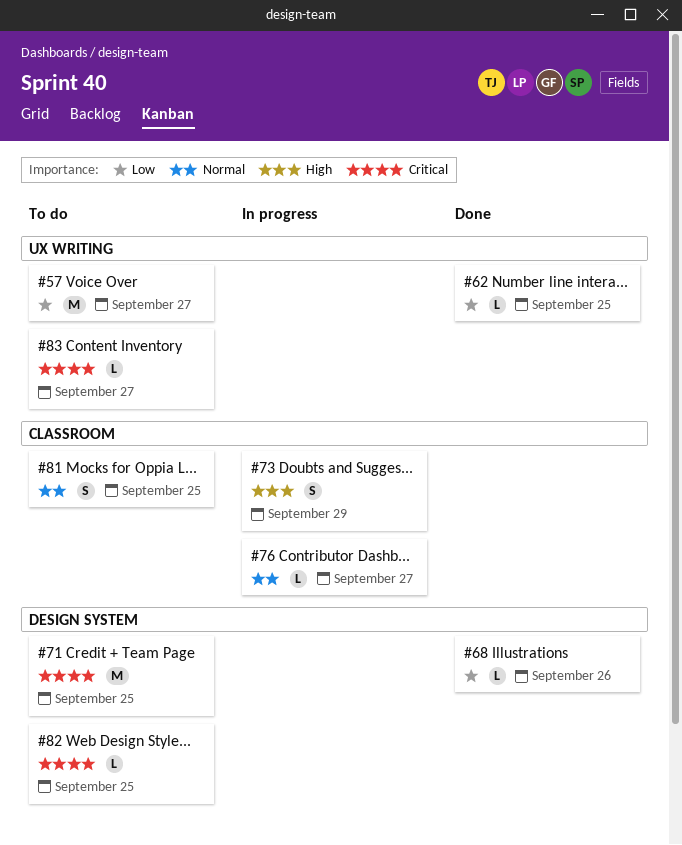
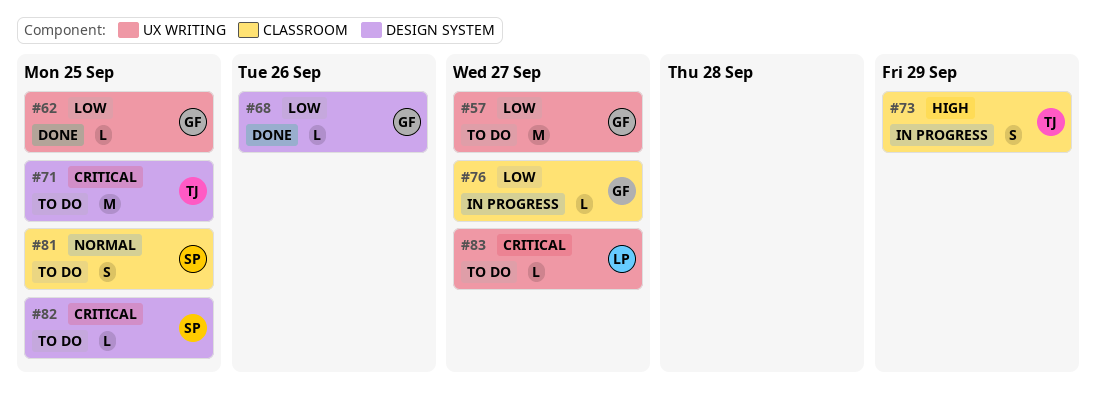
#76, priority: Normal -> Low

